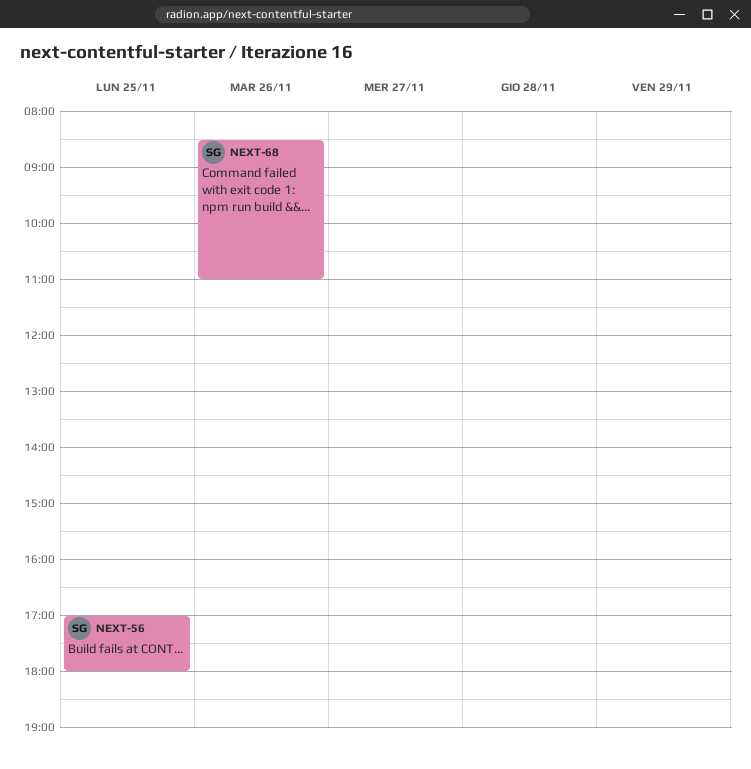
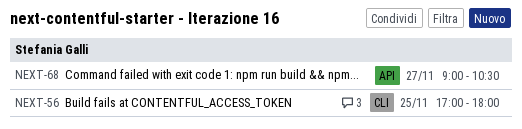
NEXT-68, day: Nov 26 -> Nov 27
NEXT-68, begins: 08:30 -> 09:00
NEXT-68, ends: 11:00 -> 10:30

